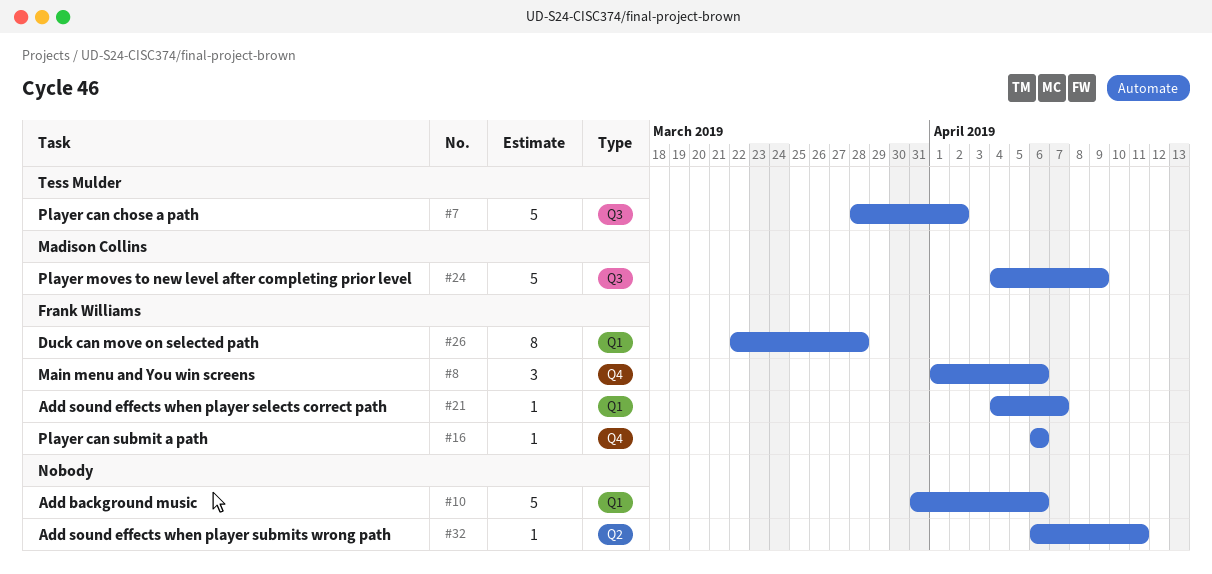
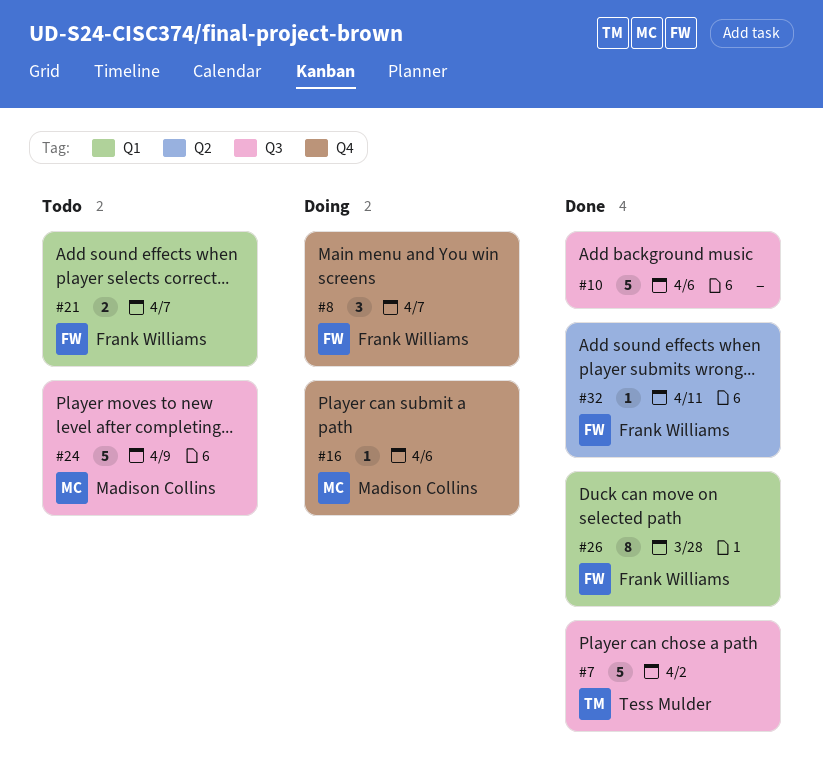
#8, due: Apr 6 -> Apr 7
#10, label: Q1 -> Q3
#16, owner: Frank Williams -> Madison Collins
#21, estimate: 1 -> 2
#32, owner: none -> Frank Williams

